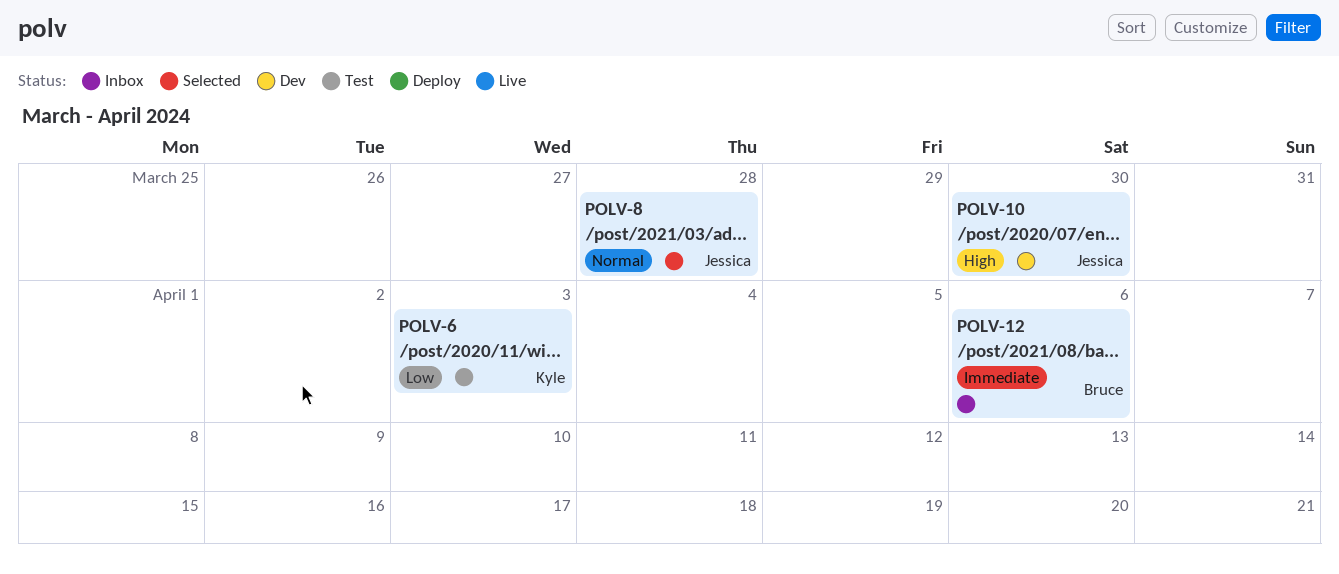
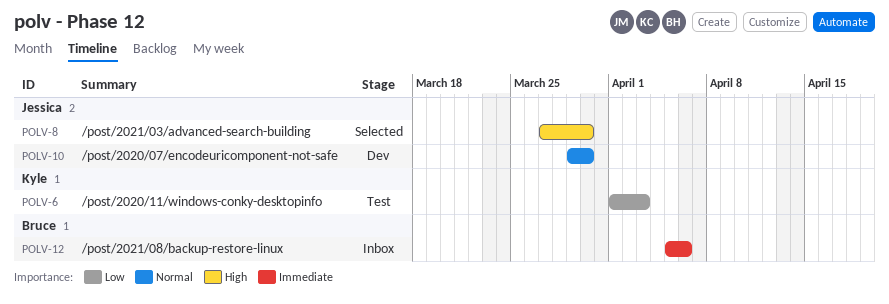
POLV-8, priority: Normal -> High
POLV-8, due: Mar 28 -> Mar 30
POLV-10, priority: High -> Normal

